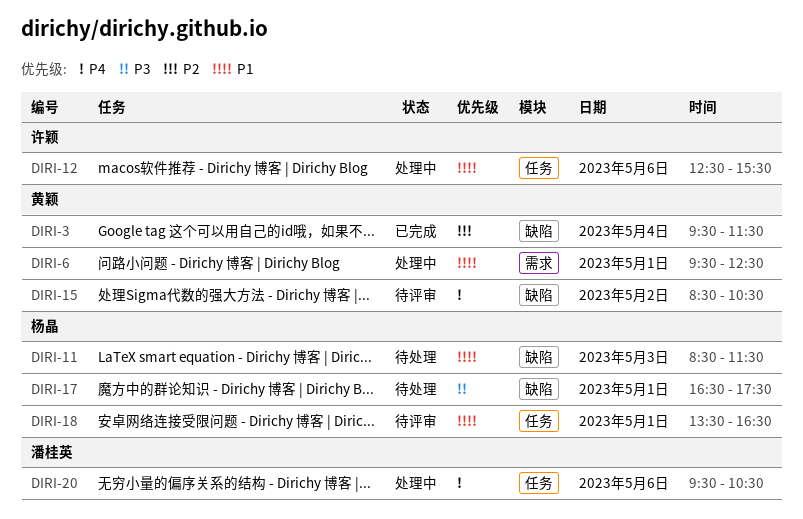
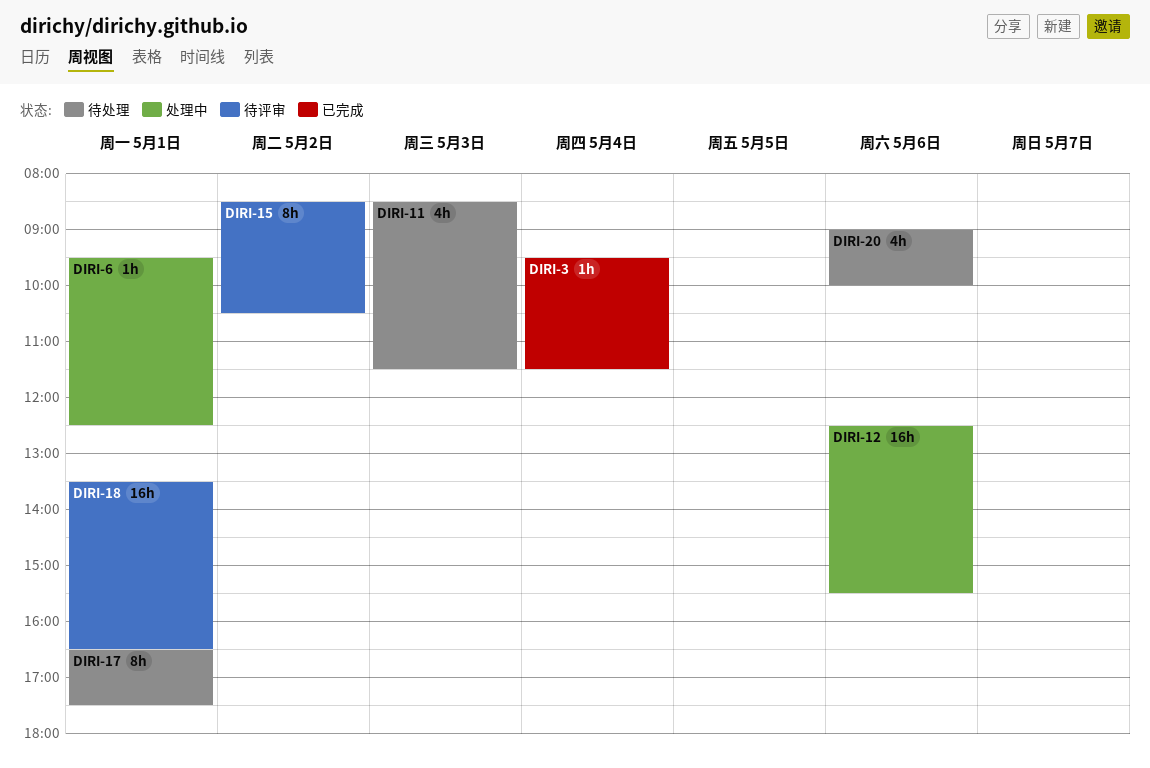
DIRI-20, status: 处理中 -> 待处理
DIRI-20, begins: 09:30 -> 09:00
DIRI-20, ends: 10:30 -> 10:00

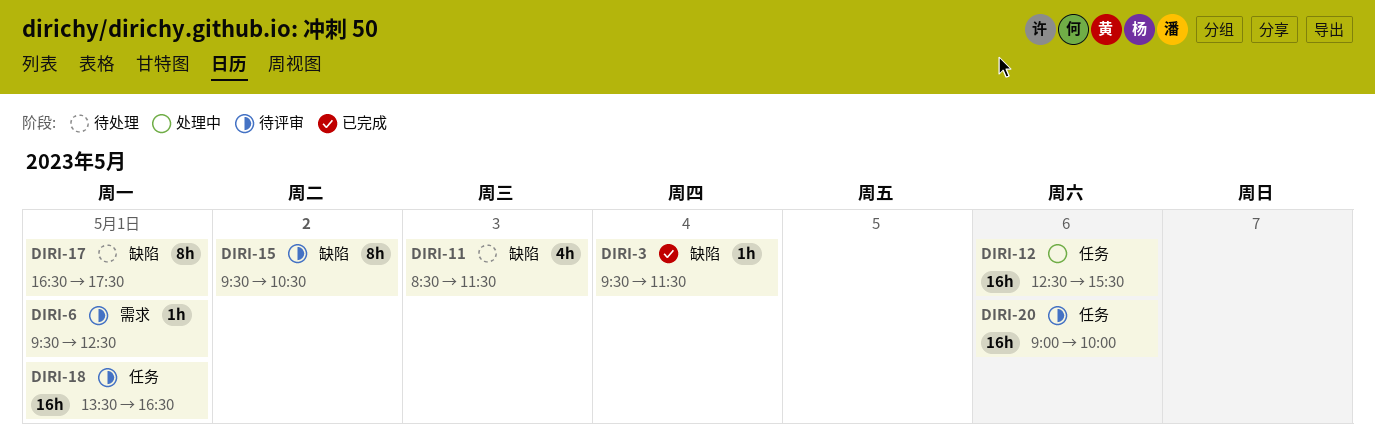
DIRI-6, status: 处理中 -> 待评审
DIRI-15, begins: 08:30 -> 09:30
DIRI-20, status: 待处理 -> 待评审
DIRI-20, estimate: 4h -> 16h

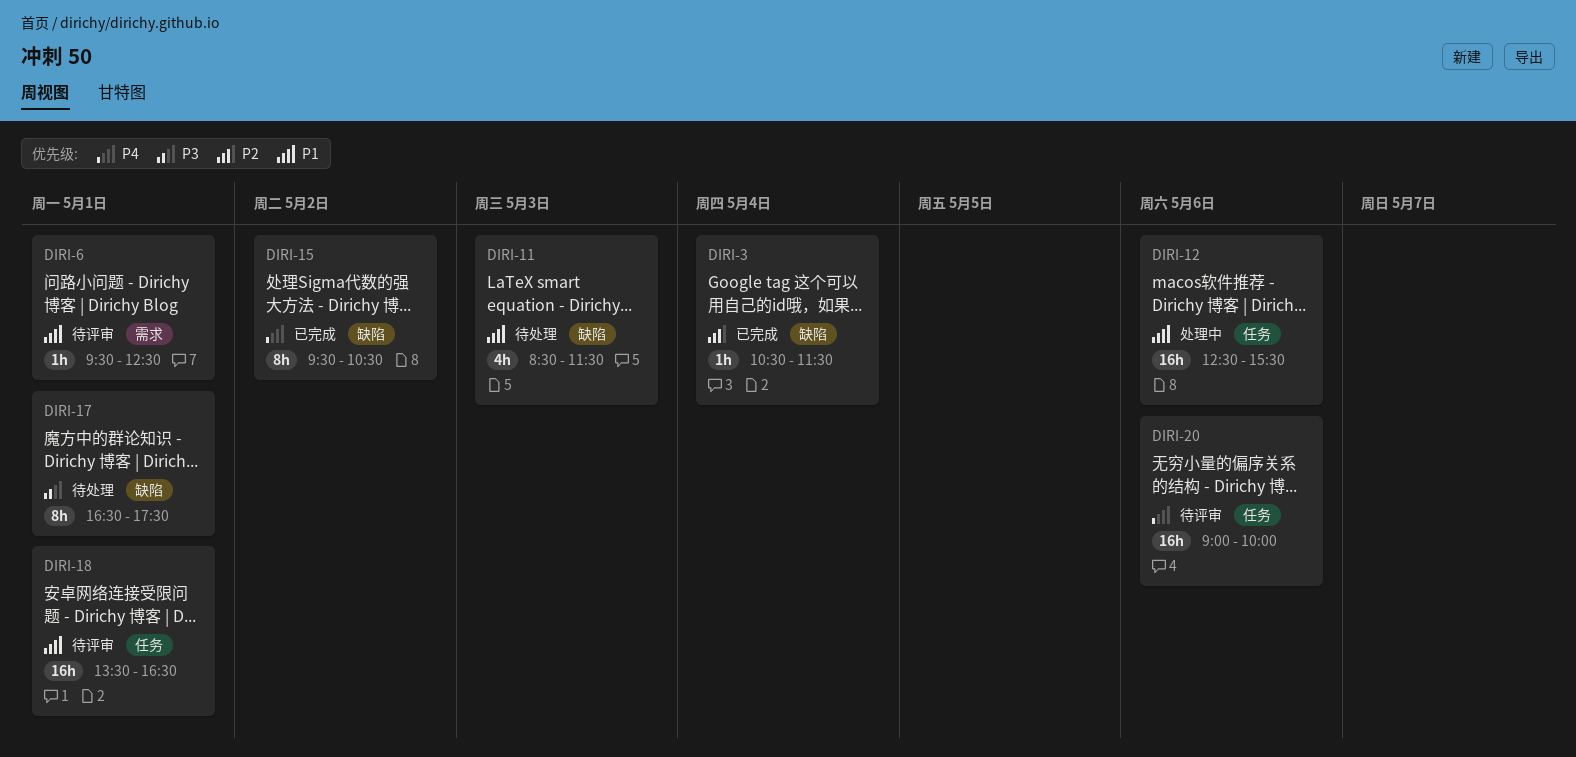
DIRI-3, begins: 09:30 -> 10:30
DIRI-15, status: 待评审 -> 已完成

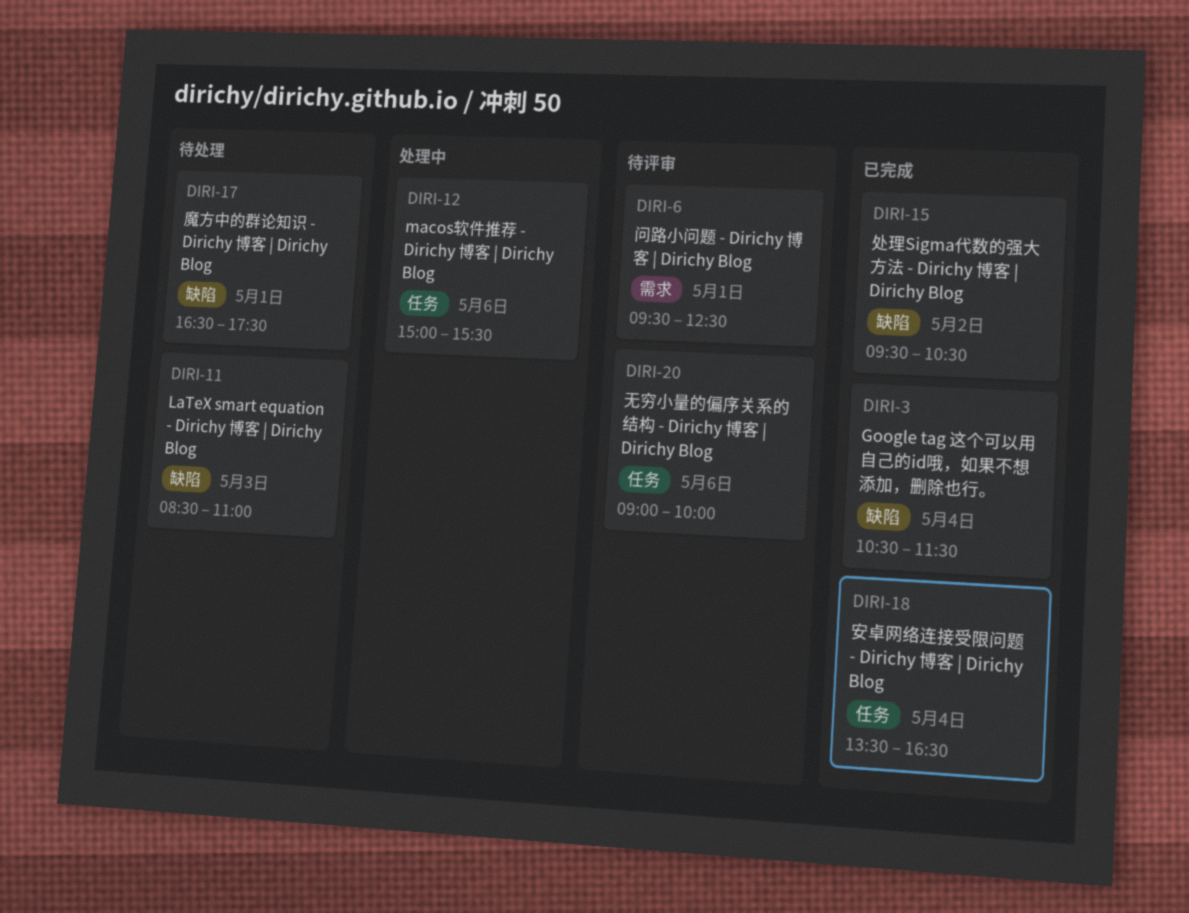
DIRI-11, ends: 11:30 -> 11:00
DIRI-12, begins: 12:30 -> 15:00
DIRI-18, status: 待评审 -> 已完成
DIRI-18, day: May 1 -> May 4

